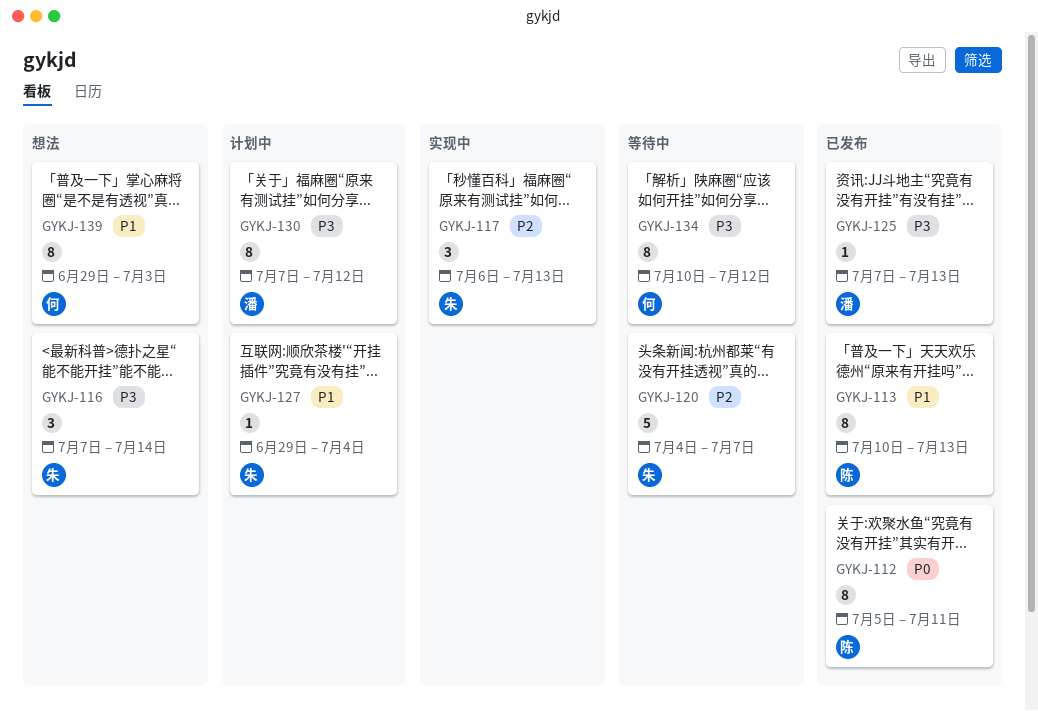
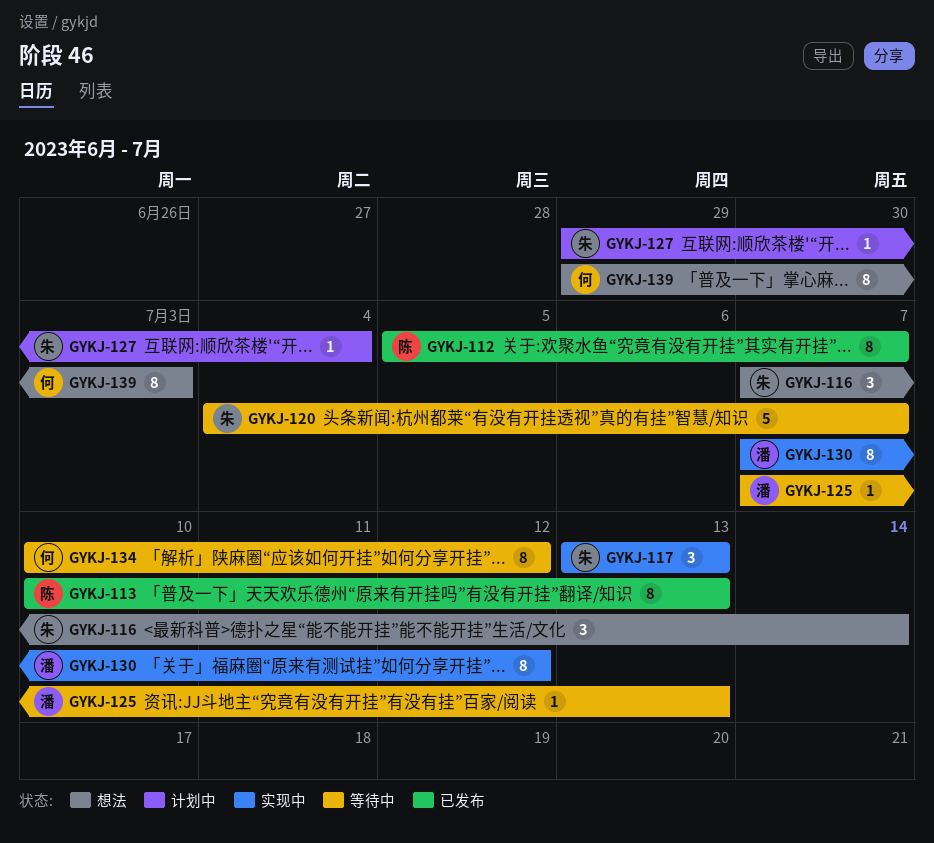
GYKJ-112, due: Jul 11 -> Jul 7
GYKJ-117, start: Jul 6 -> Jul 13
GYKJ-125, status: 已发布 -> 等待中
GYKJ-130, status: 计划中 -> 实现中

